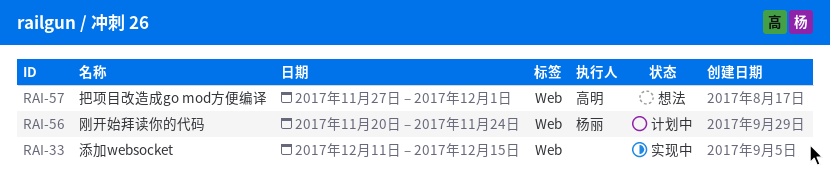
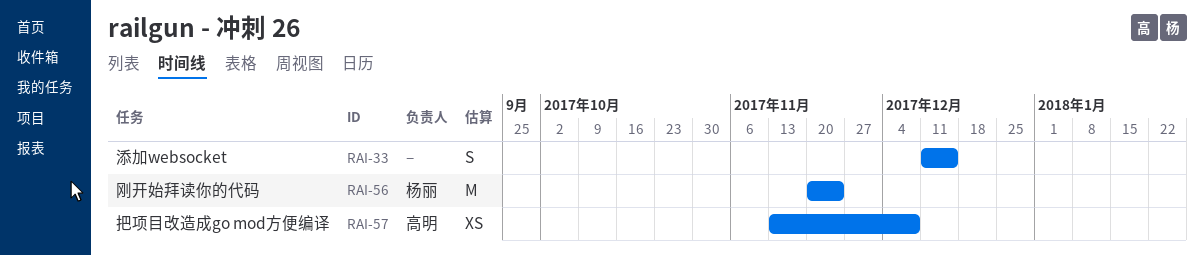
RAI-57, start: Nov 27 -> Nov 13
RAI-57, due: Dec 1 -> Dec 8

